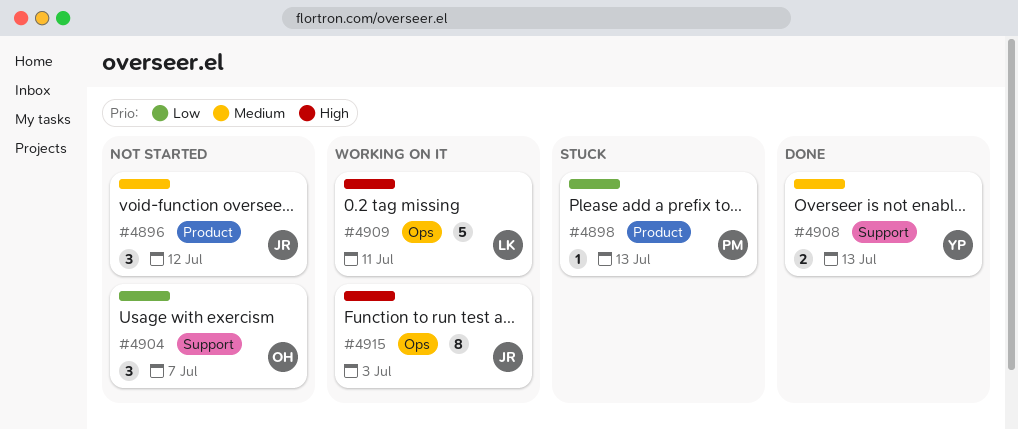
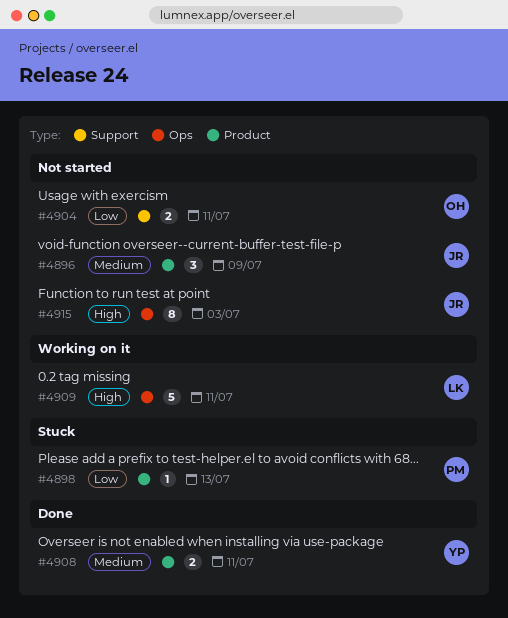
#4896, due: Jul 12 -> Jul 9
#4904, estimate: 3 -> 2
#4904, due: Jul 7 -> Jul 11
#4908, label: Support -> Product
#4908, due: Jul 13 -> Jul 11
#4915, status: Working on it -> Not started

